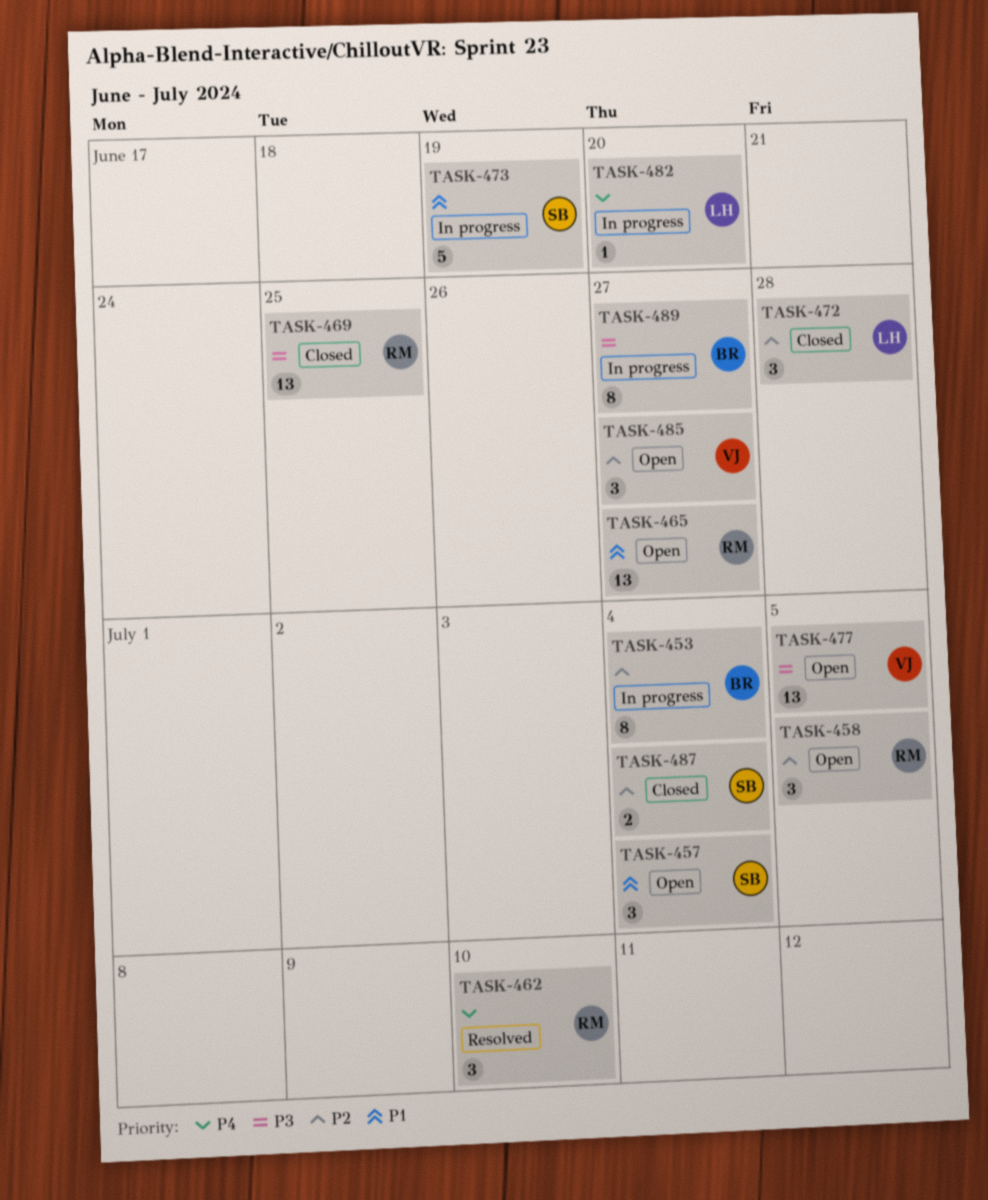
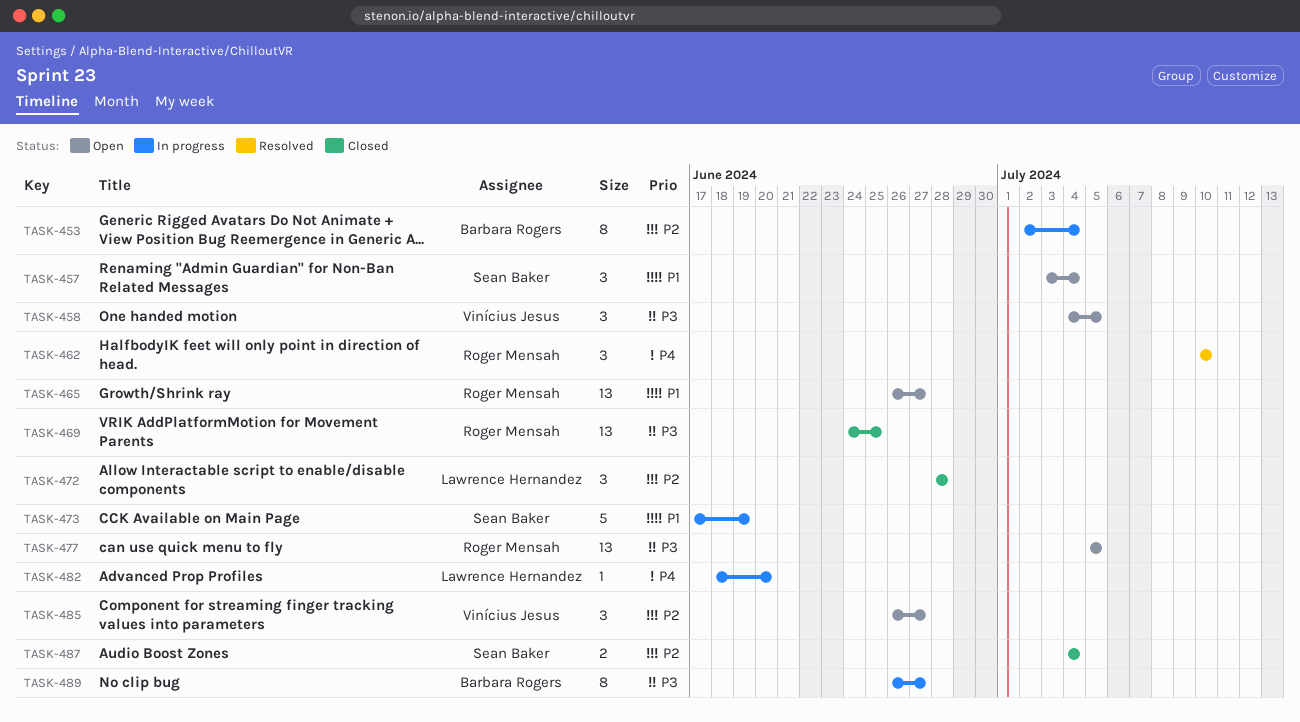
TASK-458, owner: Roger Mensah -> Vinícius Jesus
TASK-458, priority: P2 -> P3
TASK-477, owner: Vinícius Jesus -> Roger Mensah

